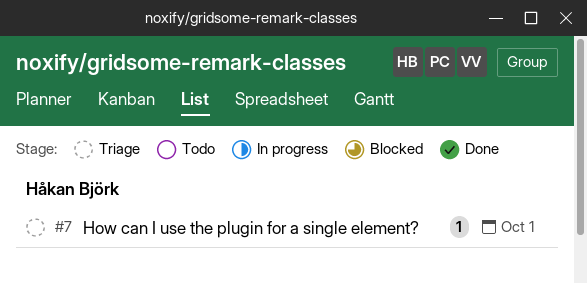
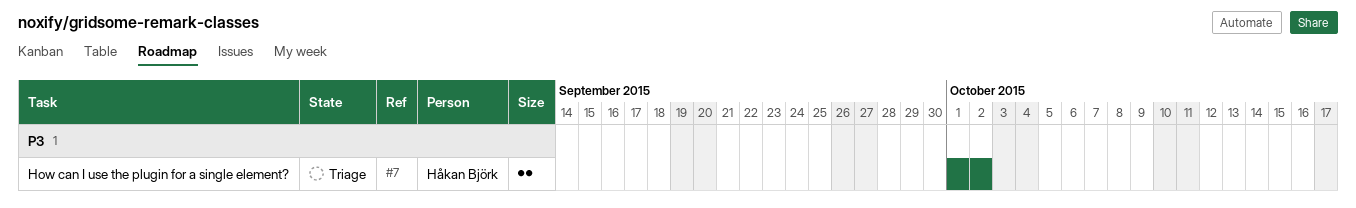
#7, estimate: 1 -> 2
#7, due: Oct 1 -> Oct 2

